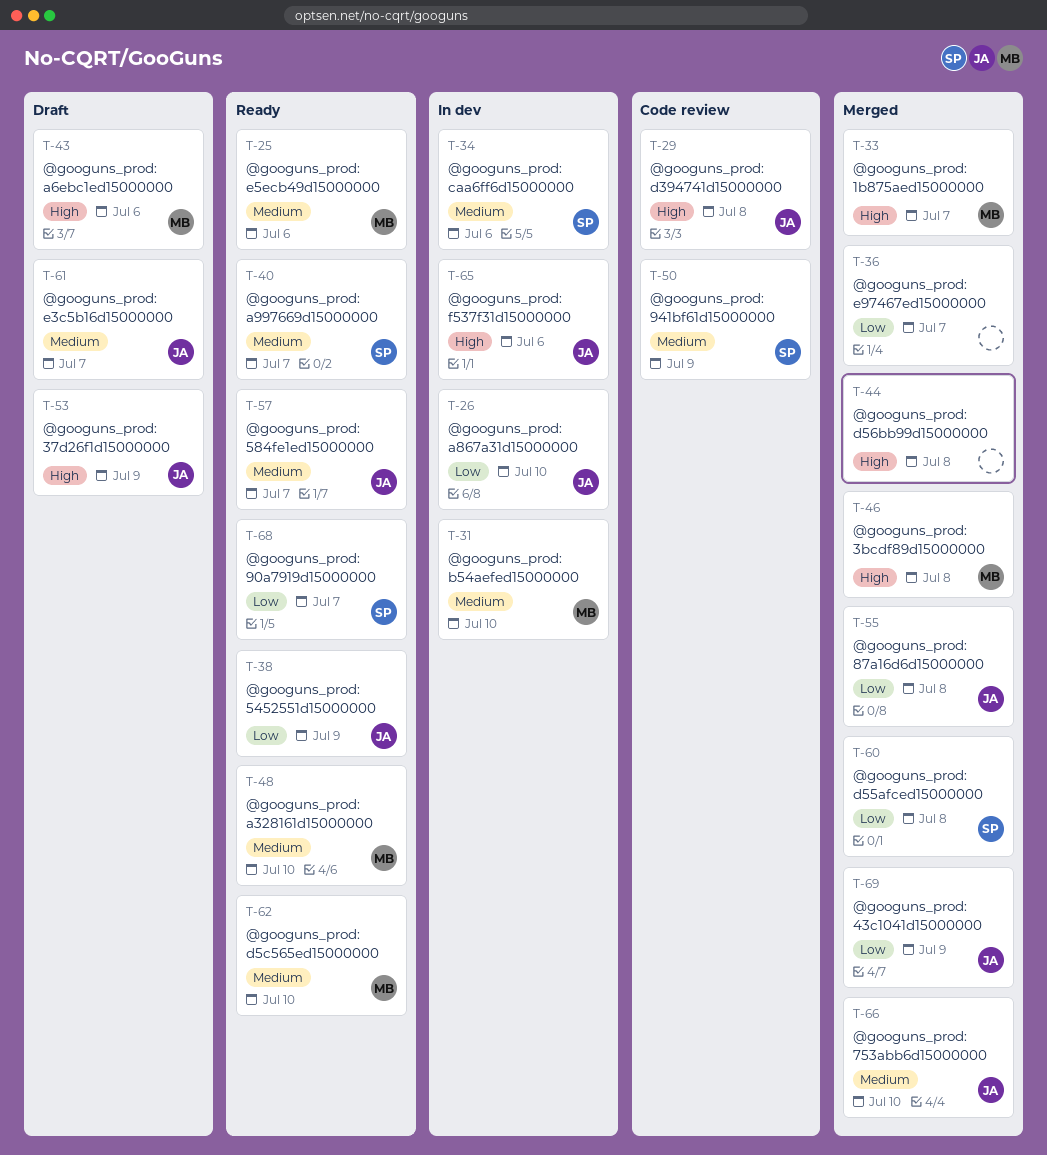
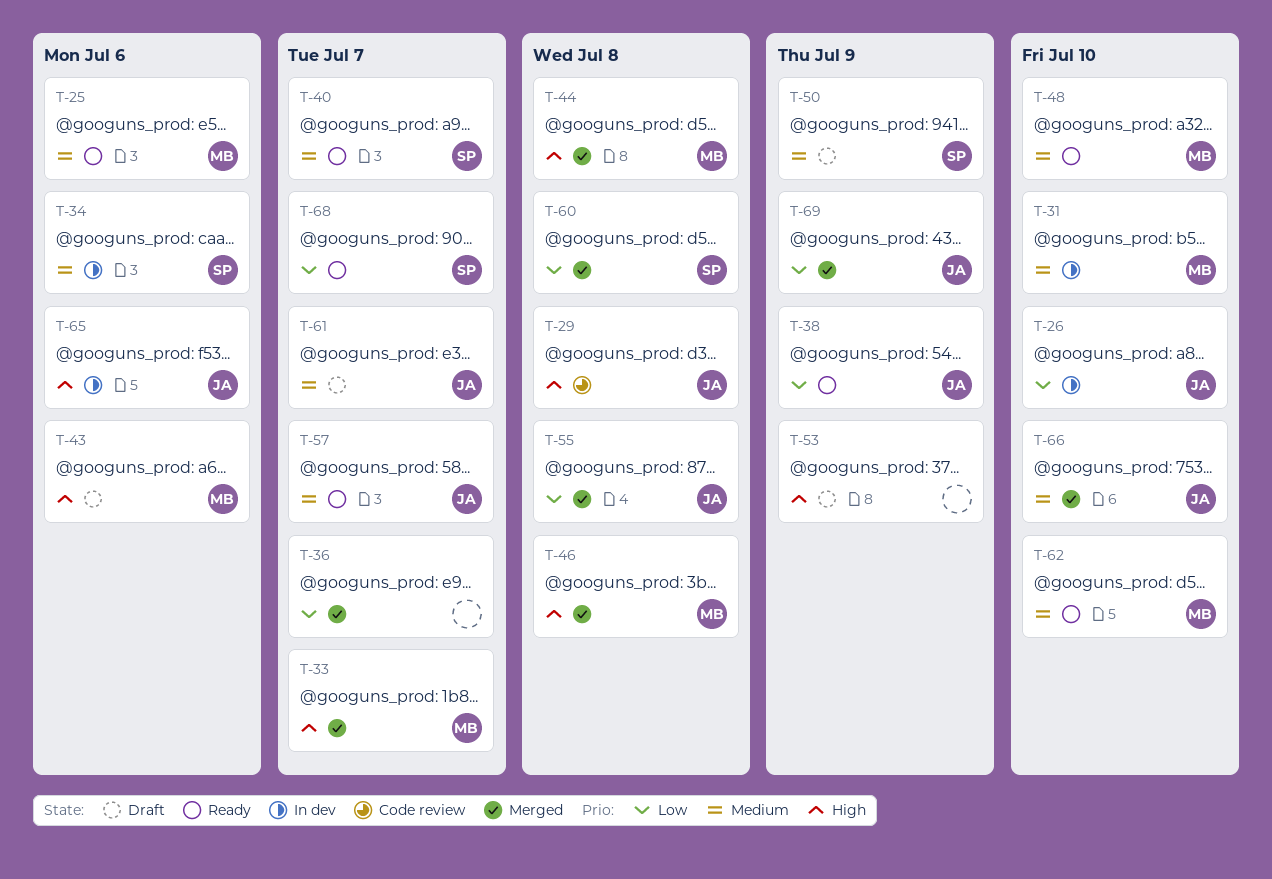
T-44, owner: none -> MB
T-50, status: Code review -> Draft
T-53, owner: JA -> none

